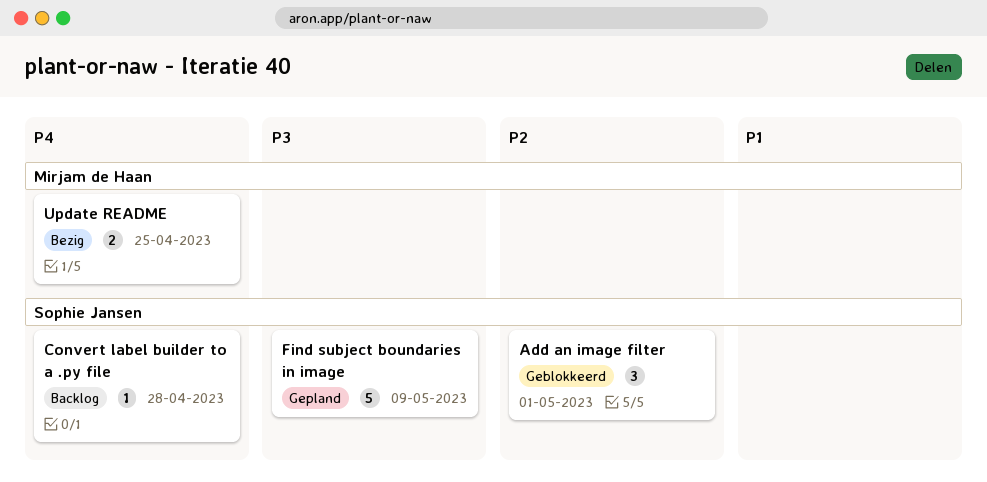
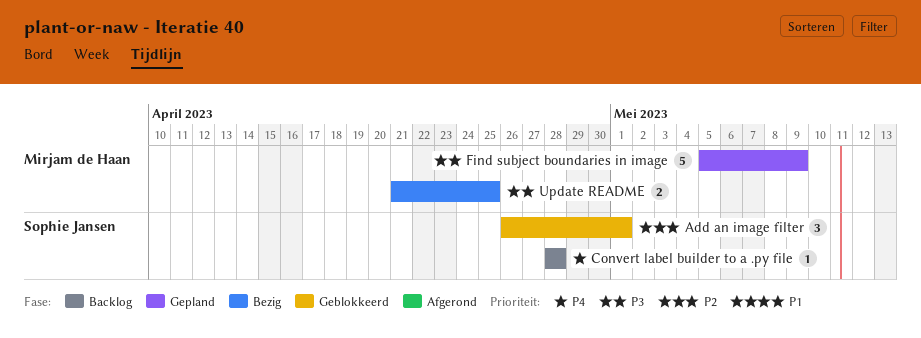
Find subject boundaries in image, owner: Sophie Jansen -> Mirjam de Haan
Update README, priority: P4 -> P3

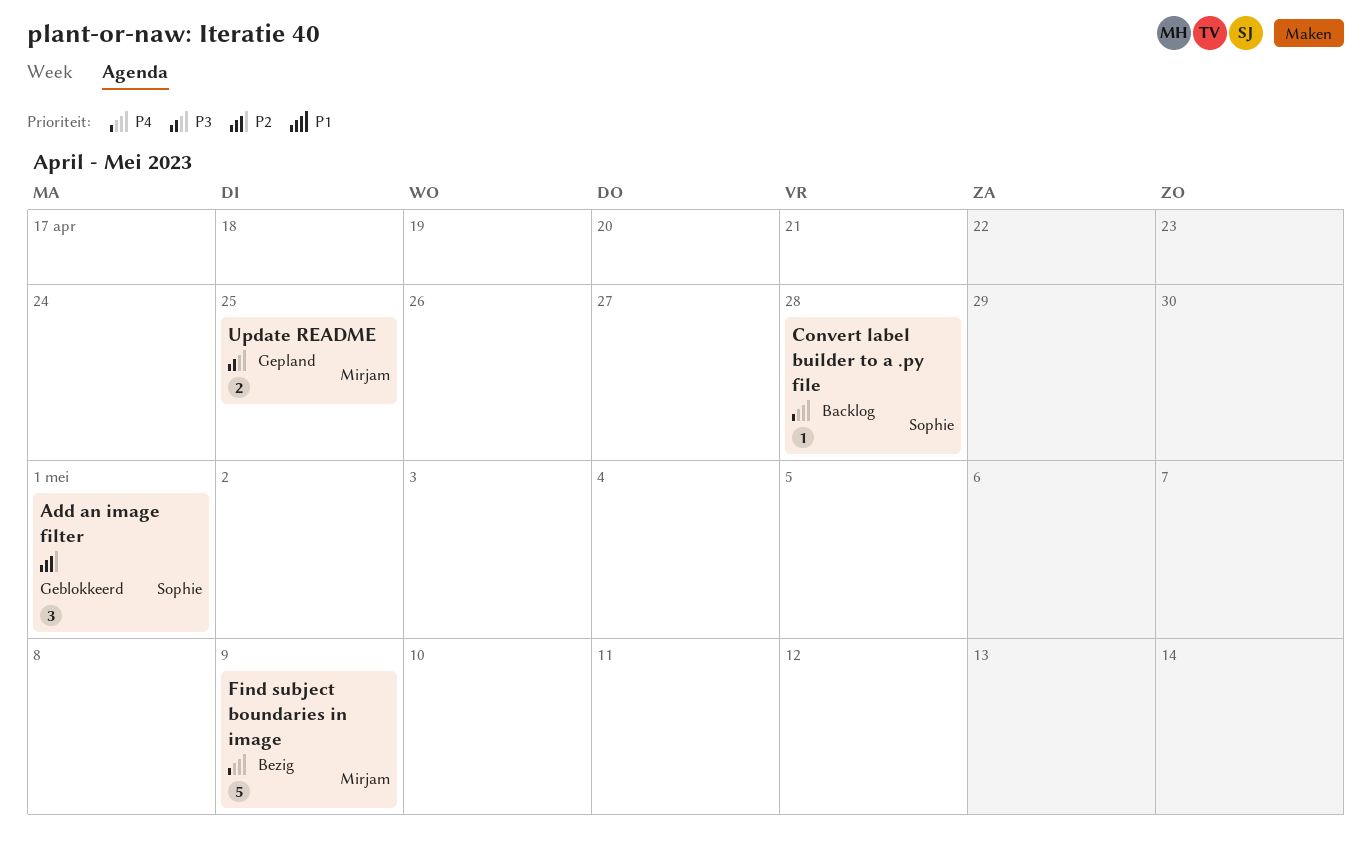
Find subject boundaries in image, status: Gepland -> Bezig
Find subject boundaries in image, priority: P3 -> P4
Update README, status: Bezig -> Gepland

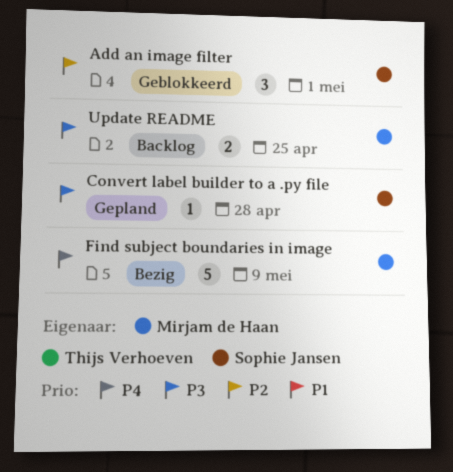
Convert label builder to a .py file, status: Backlog -> Gepland
Convert label builder to a .py file, priority: P4 -> P3
Update README, status: Gepland -> Backlog

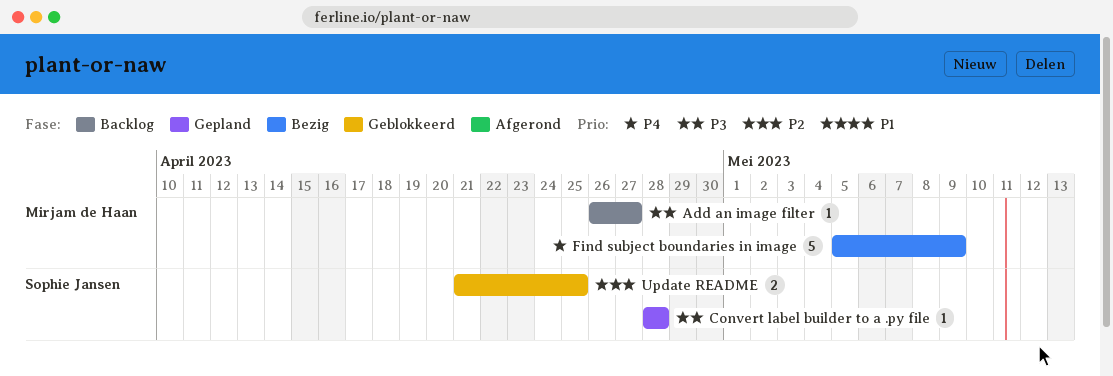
Add an image filter, status: Geblokkeerd -> Backlog
Add an image filter, owner: Sophie Jansen -> Mirjam de Haan
Add an image filter, priority: P2 -> P3
Add an image filter, estimate: 3 -> 1
Add an image filter, due: May 1 -> Apr 27
Update README, status: Backlog -> Geblokkeerd
Update README, owner: Mirjam de Haan -> Sophie Jansen
Update README, priority: P3 -> P2

